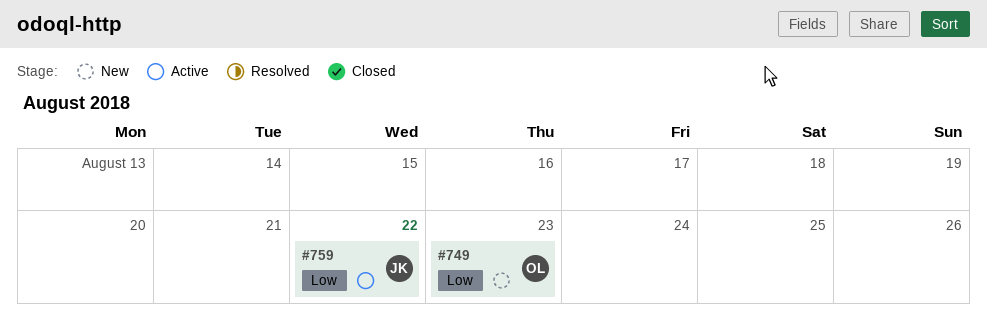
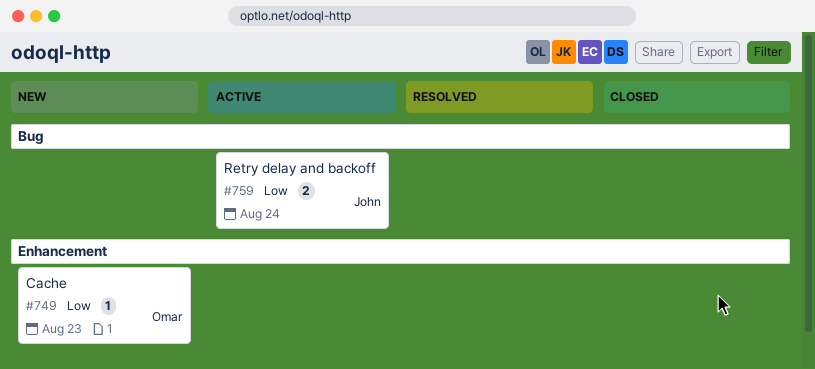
#759, due: Aug 22 -> Aug 24

